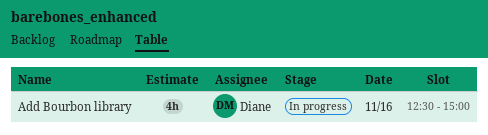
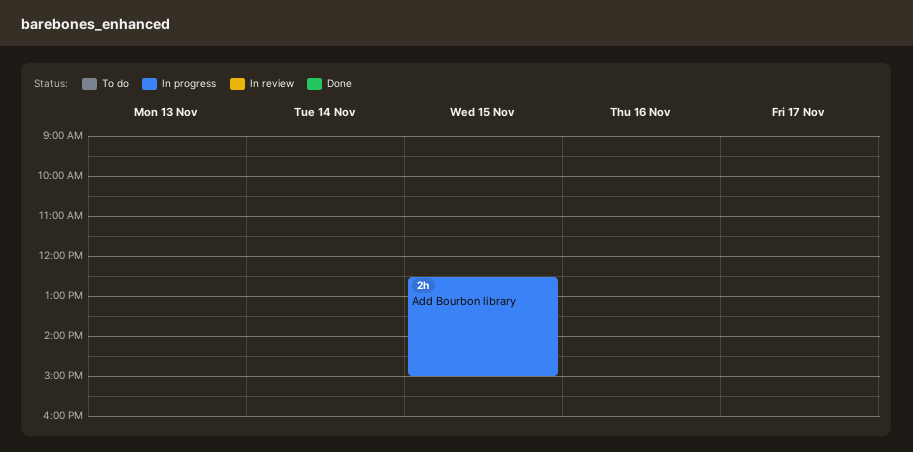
Add Bourbon library, estimate: 4h -> 2h
Add Bourbon library, day: Nov 16 -> Nov 15

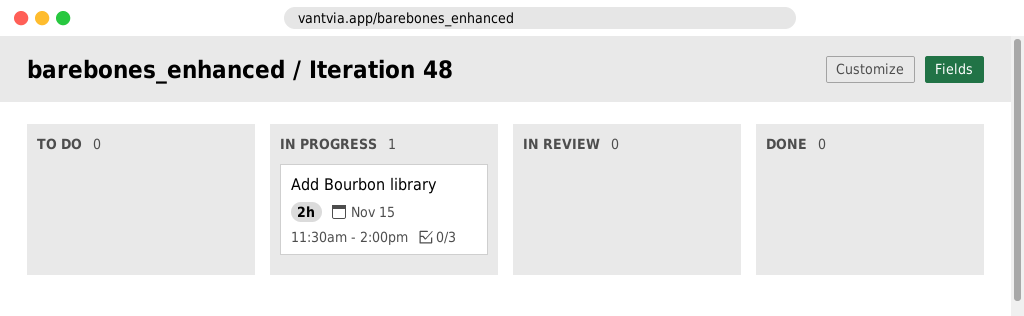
Add Bourbon library, begins: 12:30 -> 11:30
Add Bourbon library, ends: 15:00 -> 14:00

